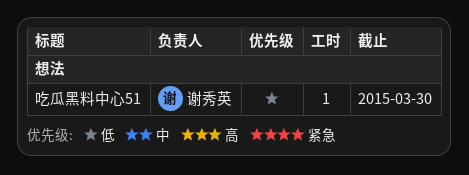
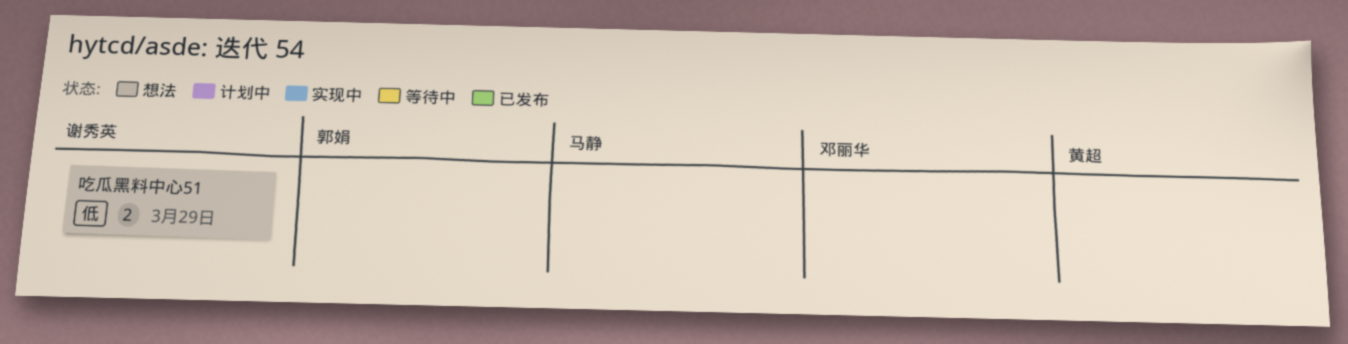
吃瓜黑料中心51, estimate: 1 -> 2
吃瓜黑料中心51, due: Mar 30 -> Mar 29

